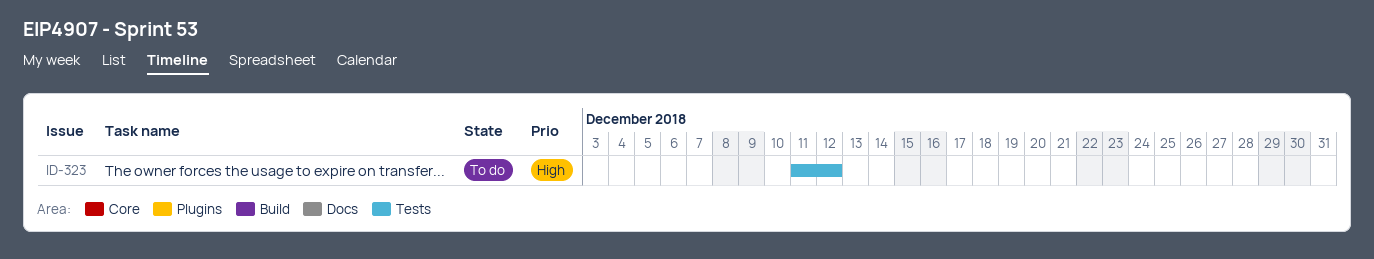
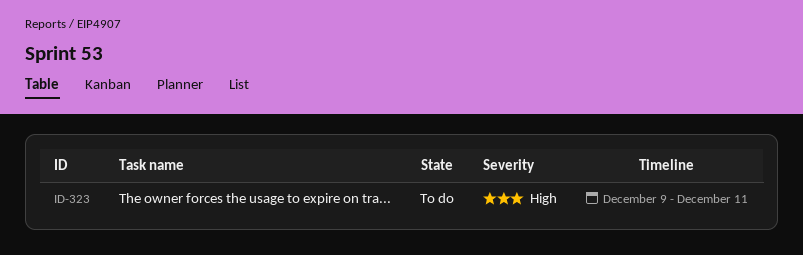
ID-323, start: Dec 11 -> Dec 9
ID-323, due: Dec 12 -> Dec 11

